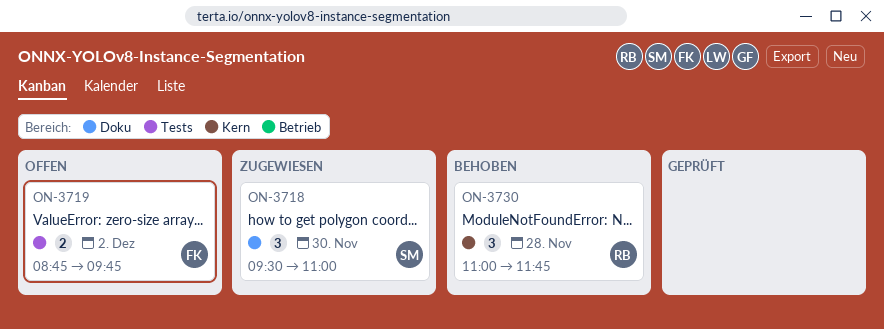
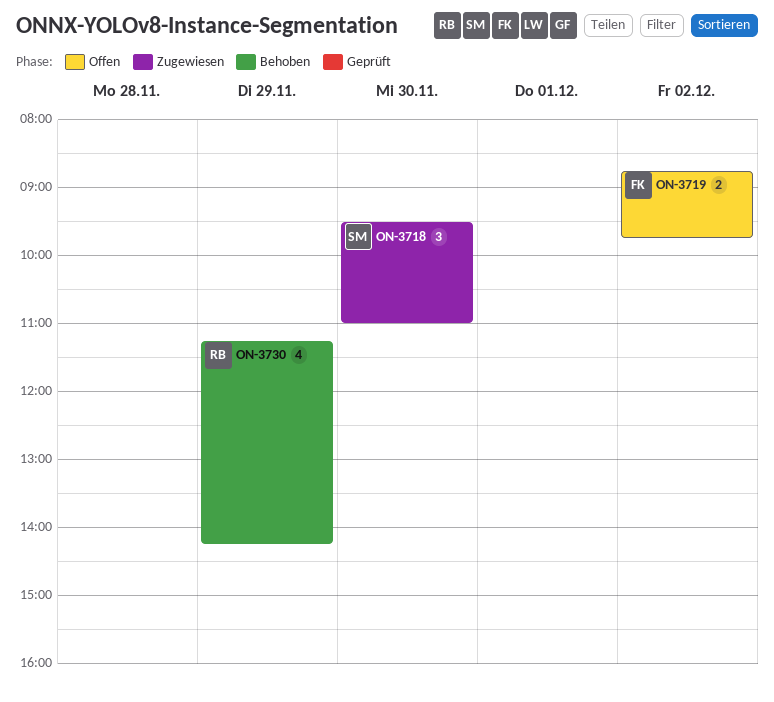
ON-3730, estimate: 3 -> 4
ON-3730, day: Nov 28 -> Nov 29
ON-3730, begins: 11:00 -> 11:15
ON-3730, ends: 11:45 -> 14:15

